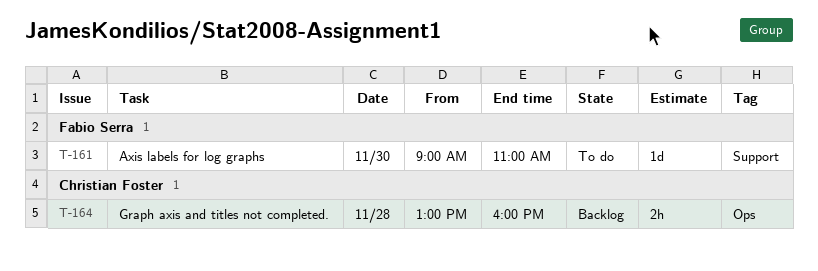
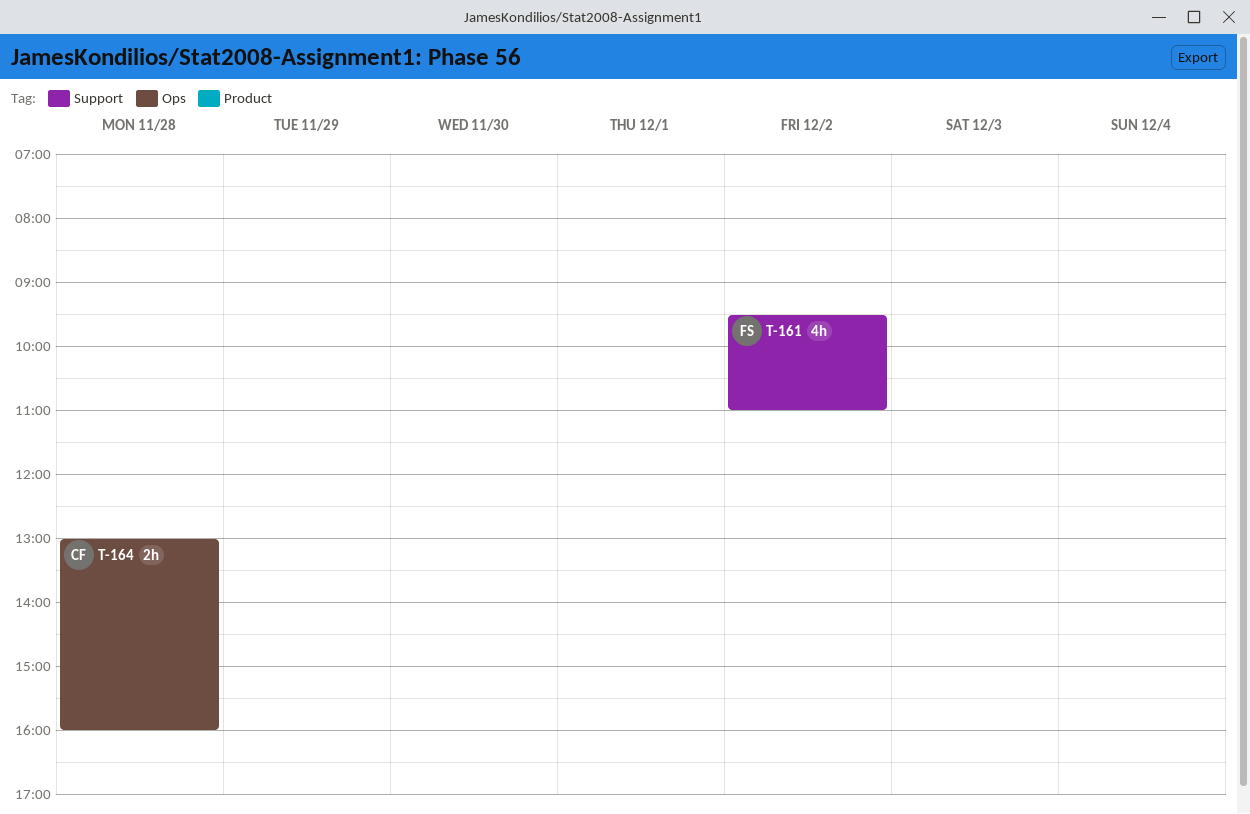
T-161, estimate: 1d -> 4h
T-161, day: Nov 30 -> Dec 2
T-161, begins: 09:00 -> 09:30

